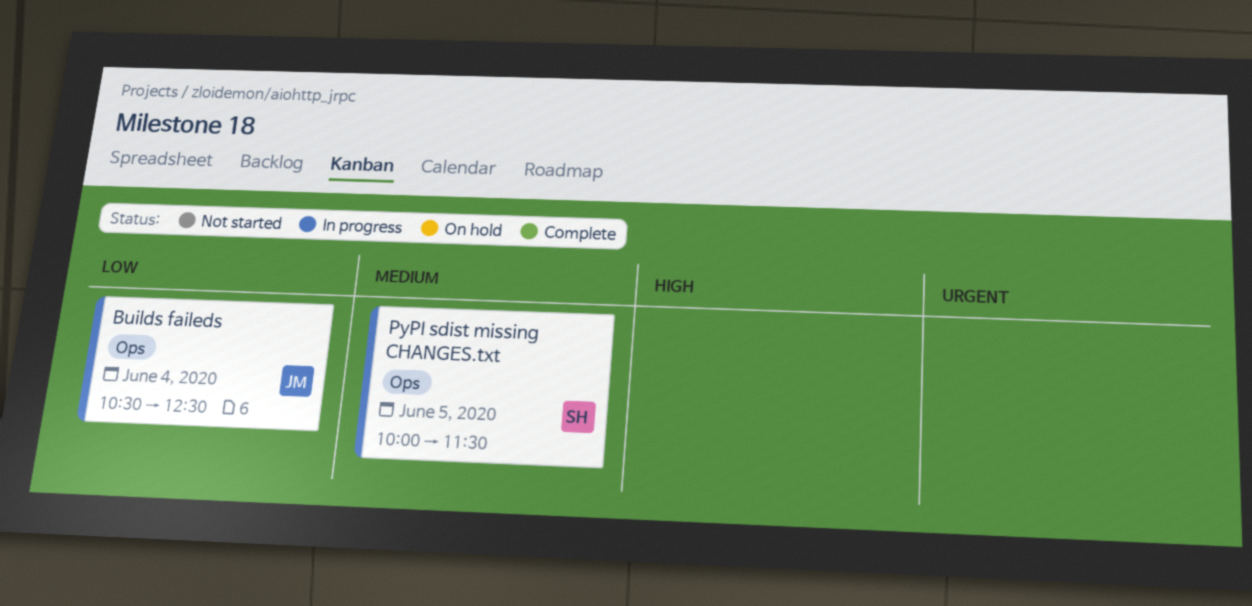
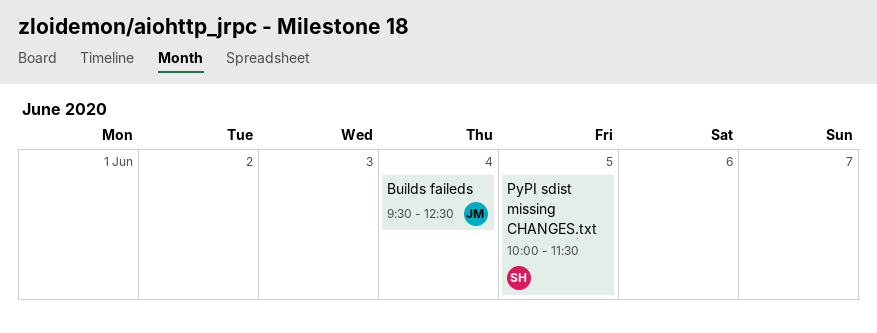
Builds faileds, begins: 10:30 -> 09:30

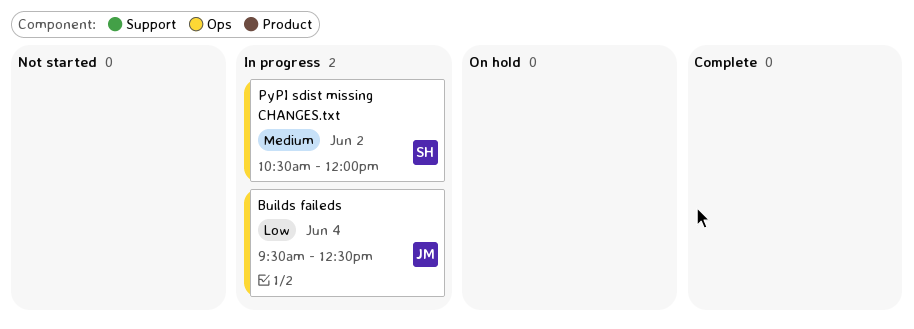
PyPI sdist missing CHANGES.txt, day: Jun 5 -> Jun 2
PyPI sdist missing CHANGES.txt, begins: 10:00 -> 10:30
PyPI sdist missing CHANGES.txt, ends: 11:30 -> 12:00

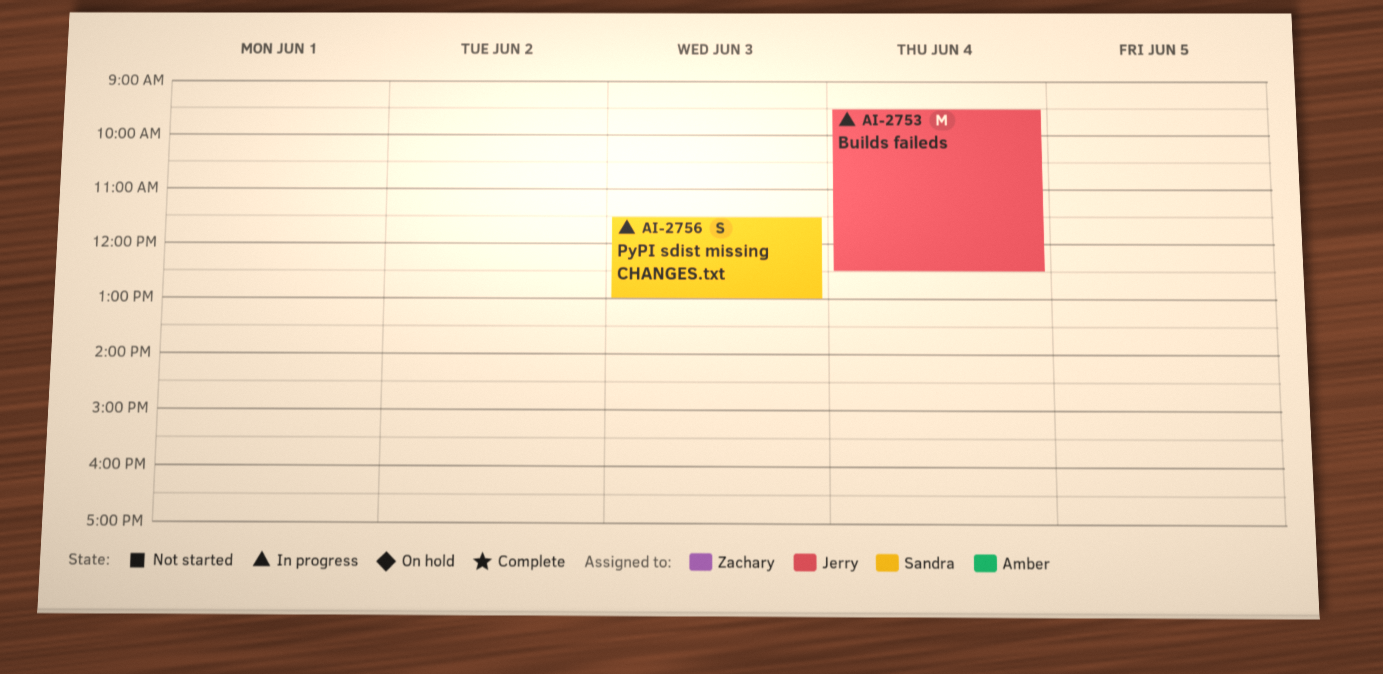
PyPI sdist missing CHANGES.txt, day: Jun 2 -> Jun 3
PyPI sdist missing CHANGES.txt, begins: 10:30 -> 11:30
PyPI sdist missing CHANGES.txt, ends: 12:00 -> 13:00

